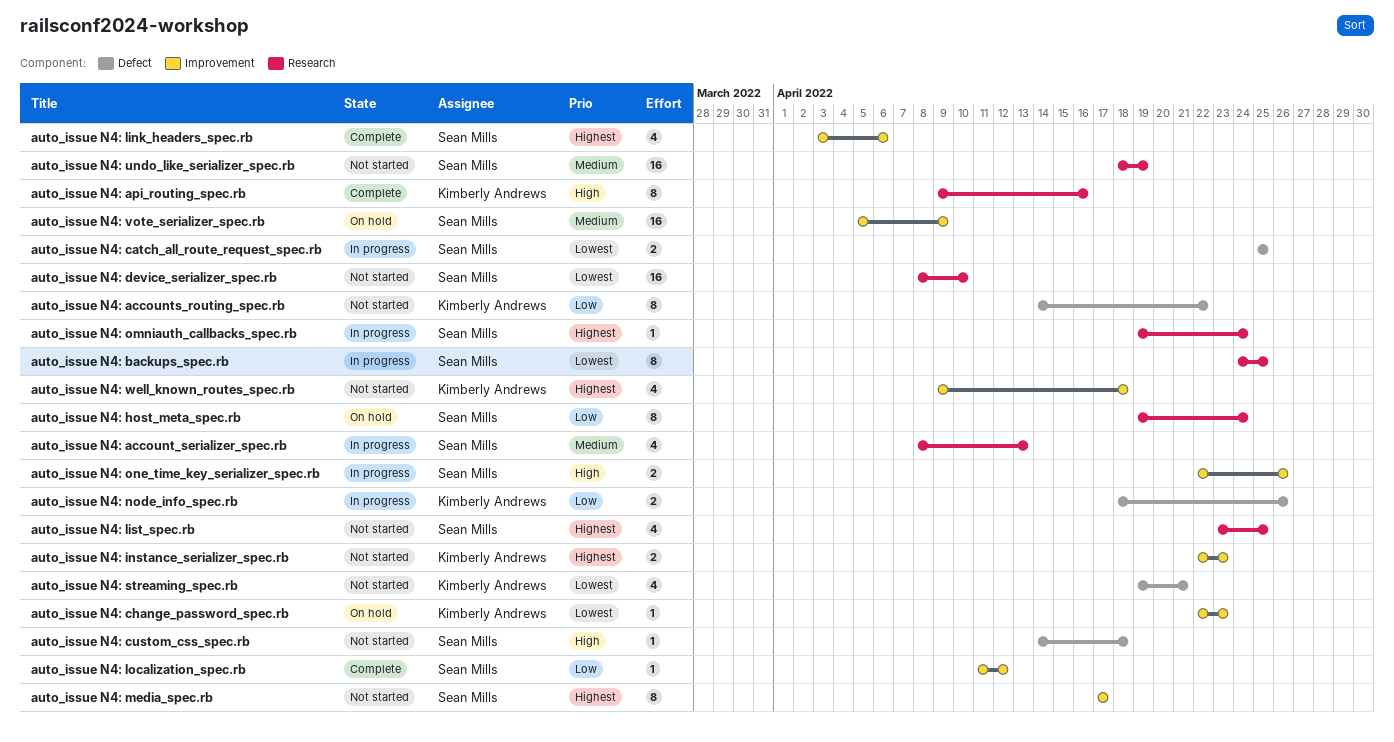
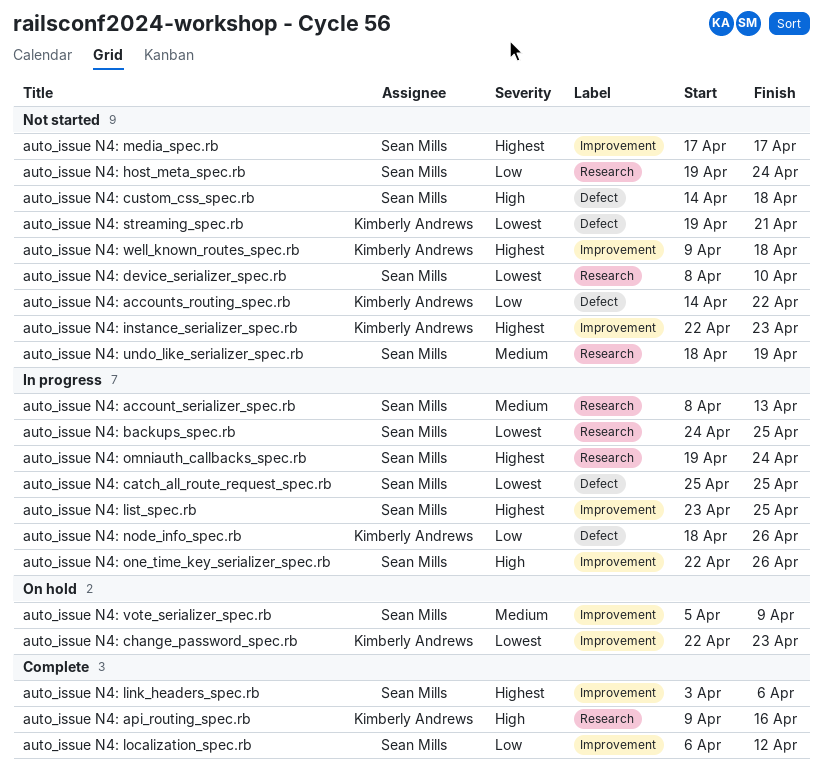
auto_issue N4: host_meta_spec.rb, status: On hold -> Not started
auto_issue N4: list_spec.rb, status: Not started -> In progress
auto_issue N4: list_spec.rb, label: Research -> Improvement
auto_issue N4: localization_spec.rb, start: Apr 11 -> Apr 6

